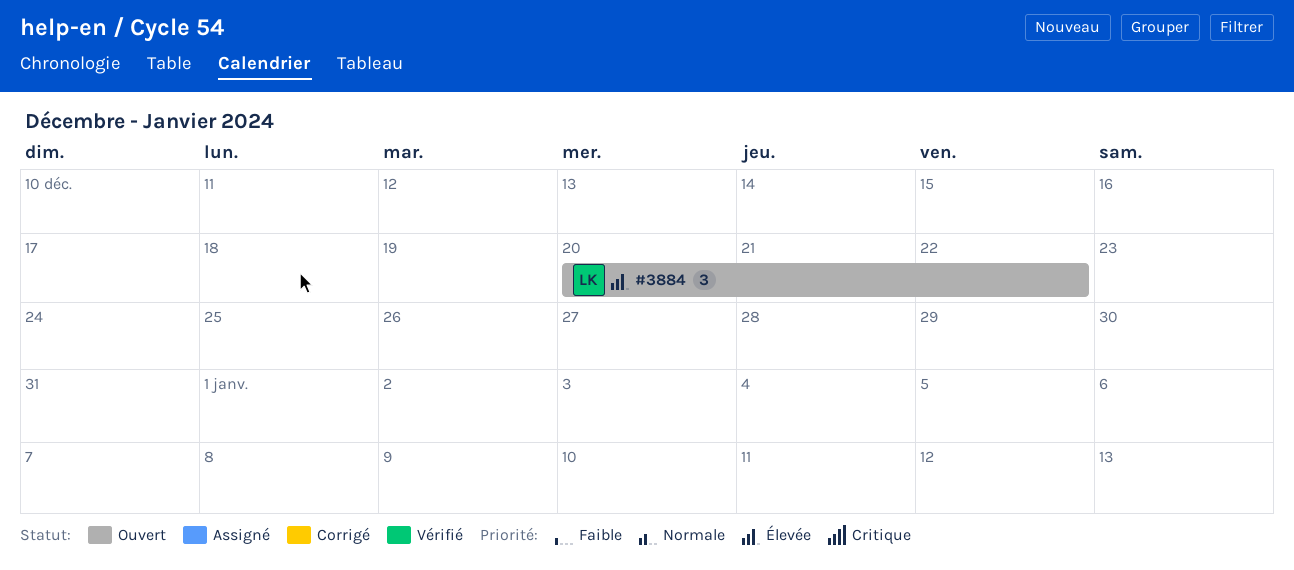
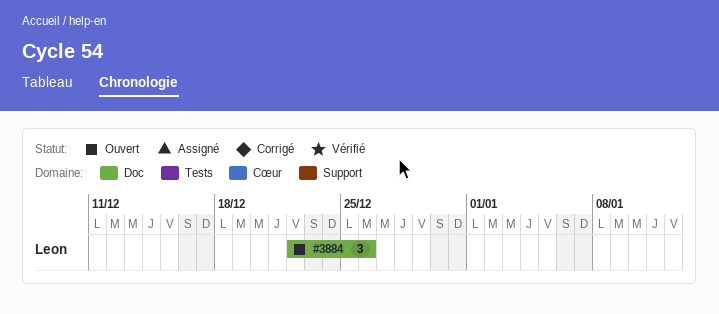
#3884, start: Dec 20 -> Dec 22
#3884, due: Dec 22 -> Dec 26

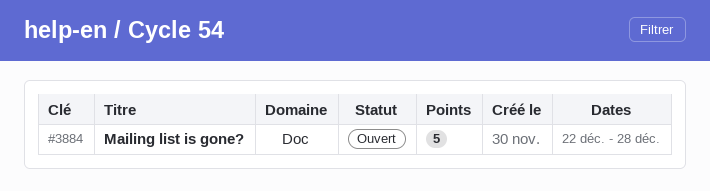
#3884, estimate: 3 -> 5
#3884, due: Dec 26 -> Dec 28

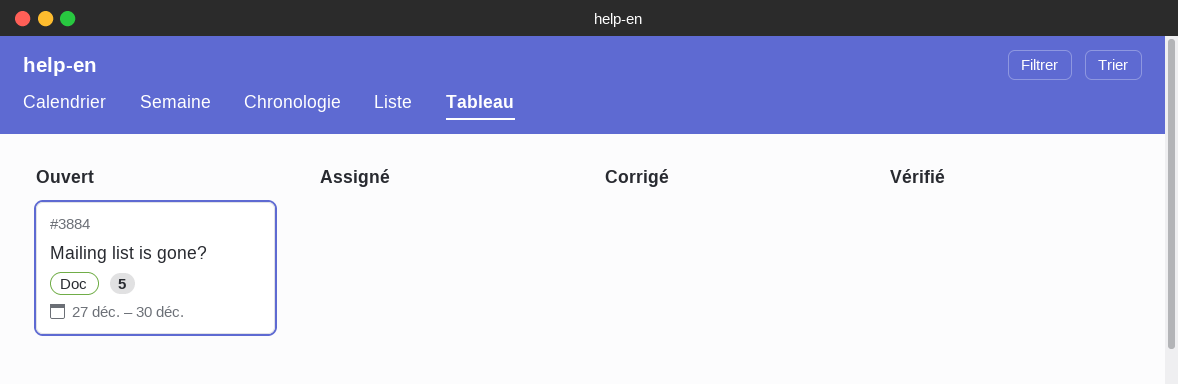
#3884, start: Dec 22 -> Dec 27
#3884, due: Dec 28 -> Dec 30

